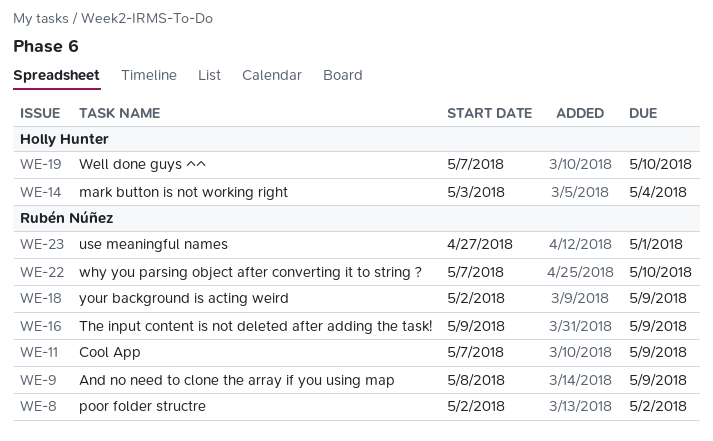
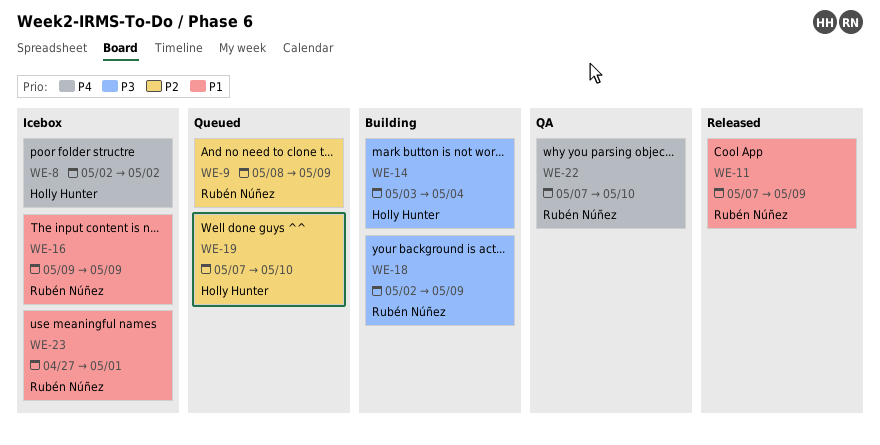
WE-8, owner: Rubén Núñez -> Holly Hunter

